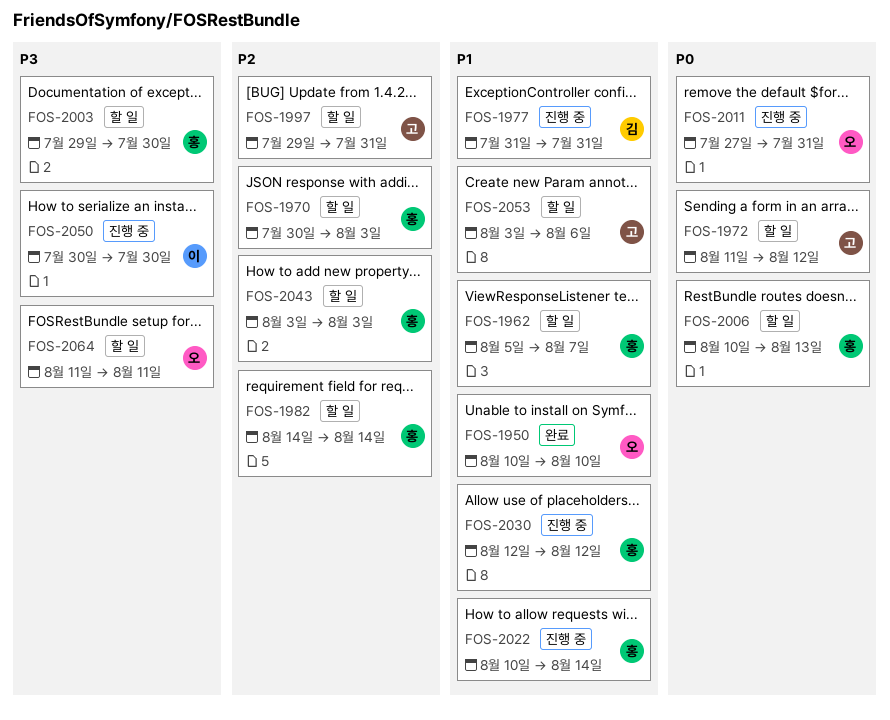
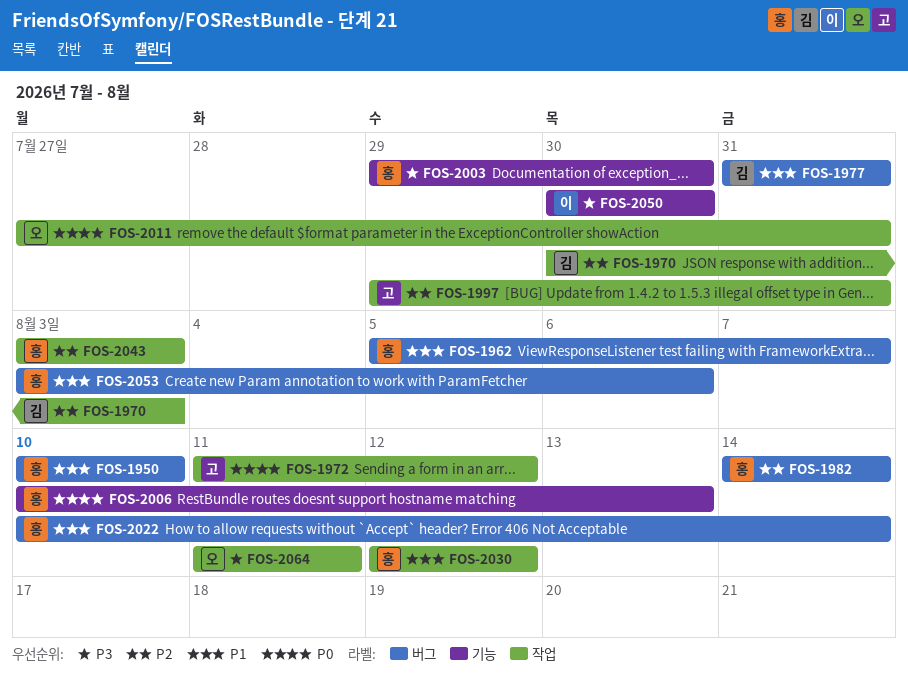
FOS-1950, owner: 오 -> 홍
FOS-1970, owner: 홍 -> 김
FOS-2053, owner: 고 -> 홍

